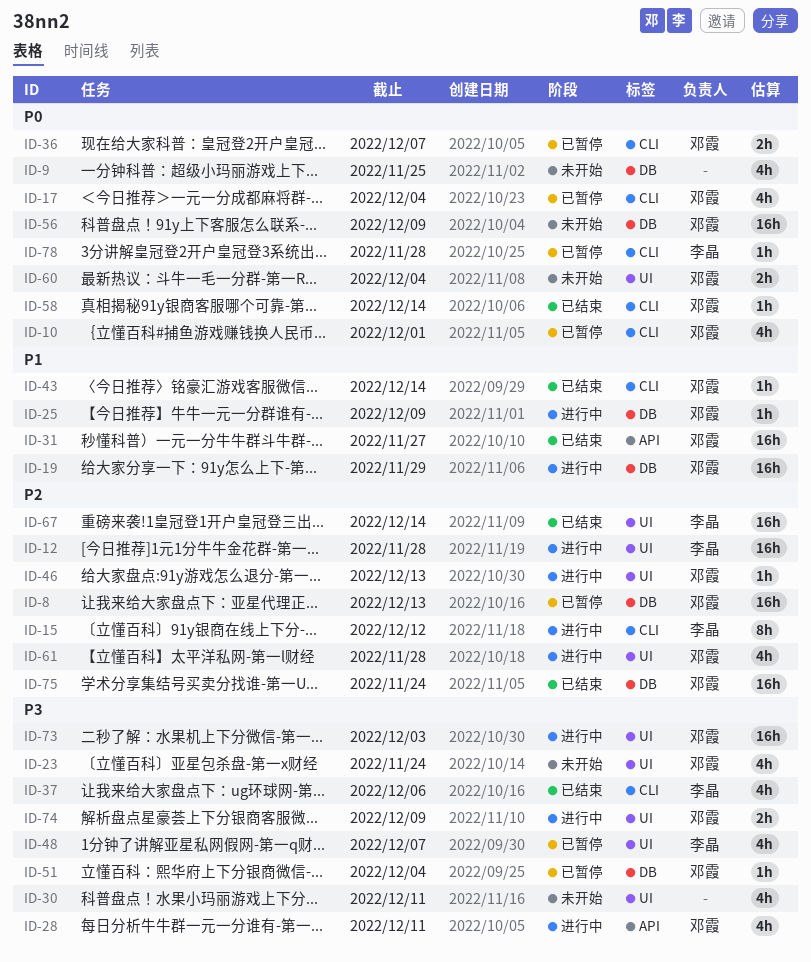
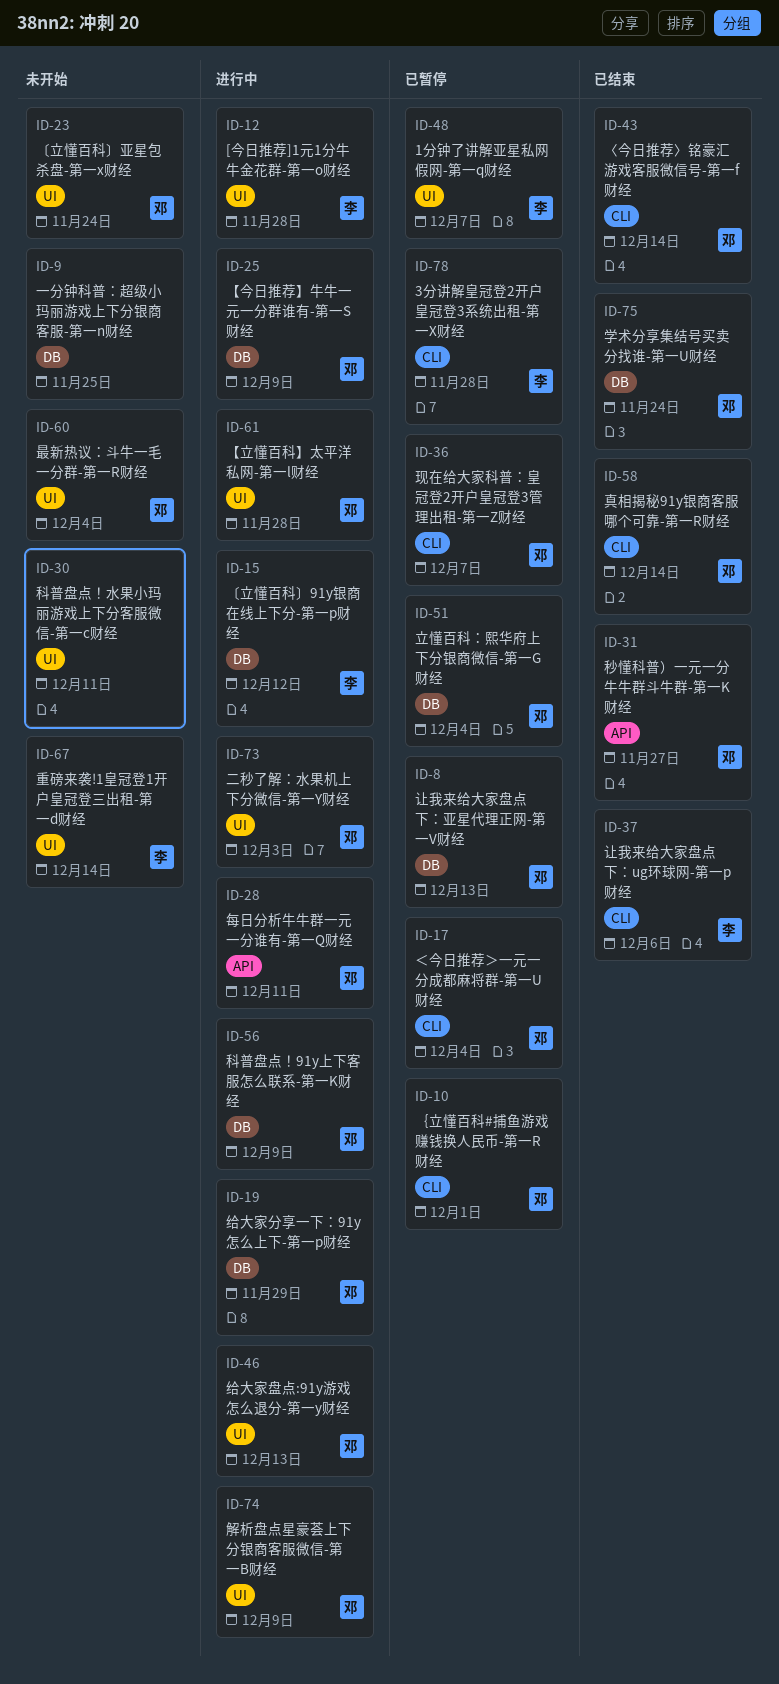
ID-15, label: CLI -> DB
ID-56, status: 未开始 -> 进行中
ID-67, status: 已结束 -> 未开始

